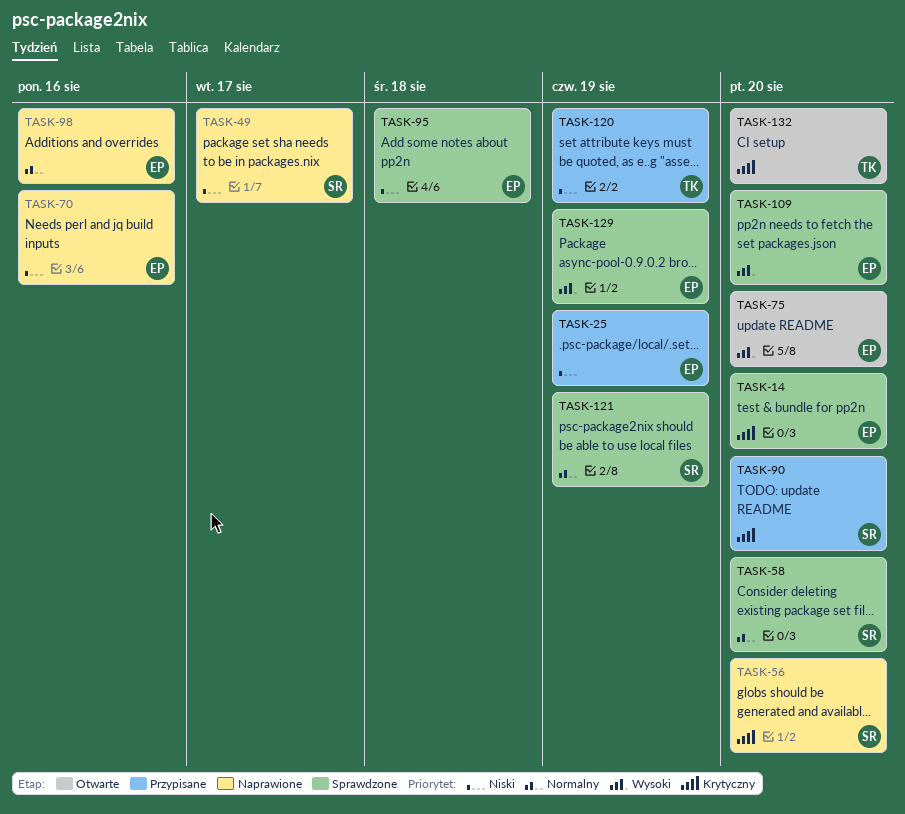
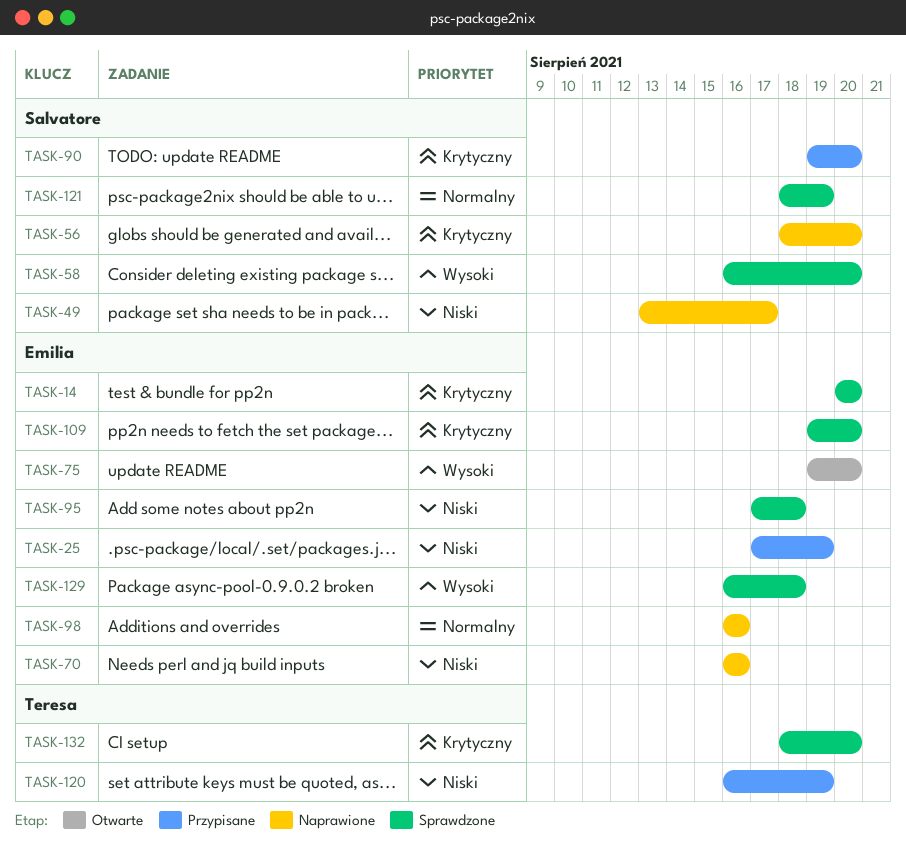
TASK-58, priority: Normalny -> Wysoki
TASK-109, priority: Wysoki -> Krytyczny
TASK-129, due: Aug 19 -> Aug 18
TASK-132, status: Otwarte -> Sprawdzone

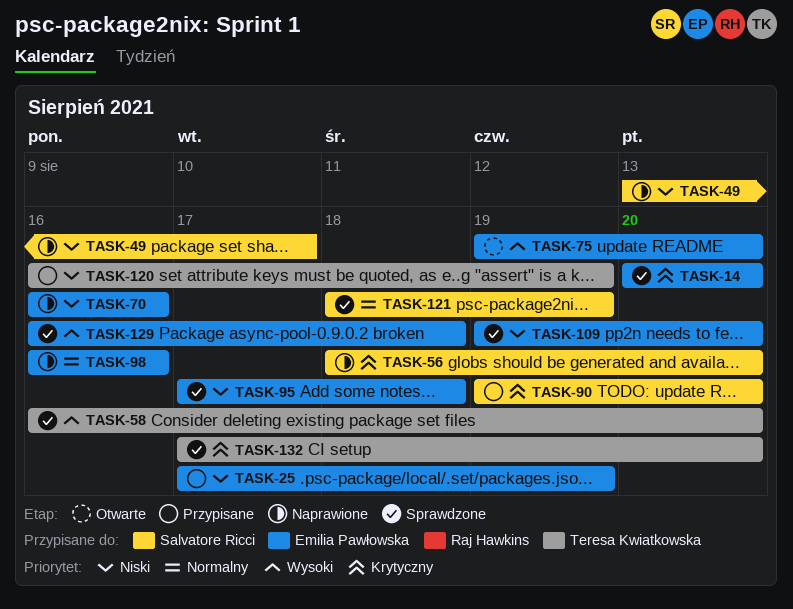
TASK-58, owner: Salvatore Ricci -> Teresa Kwiatkowska
TASK-109, priority: Krytyczny -> Niski
TASK-132, start: Aug 18 -> Aug 17

